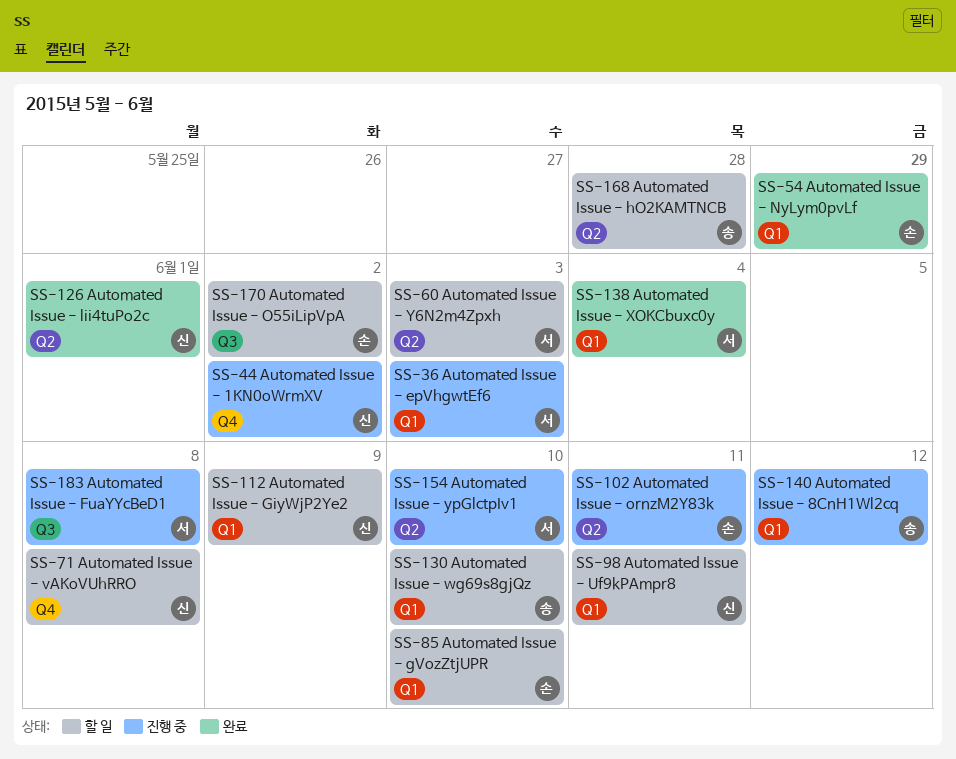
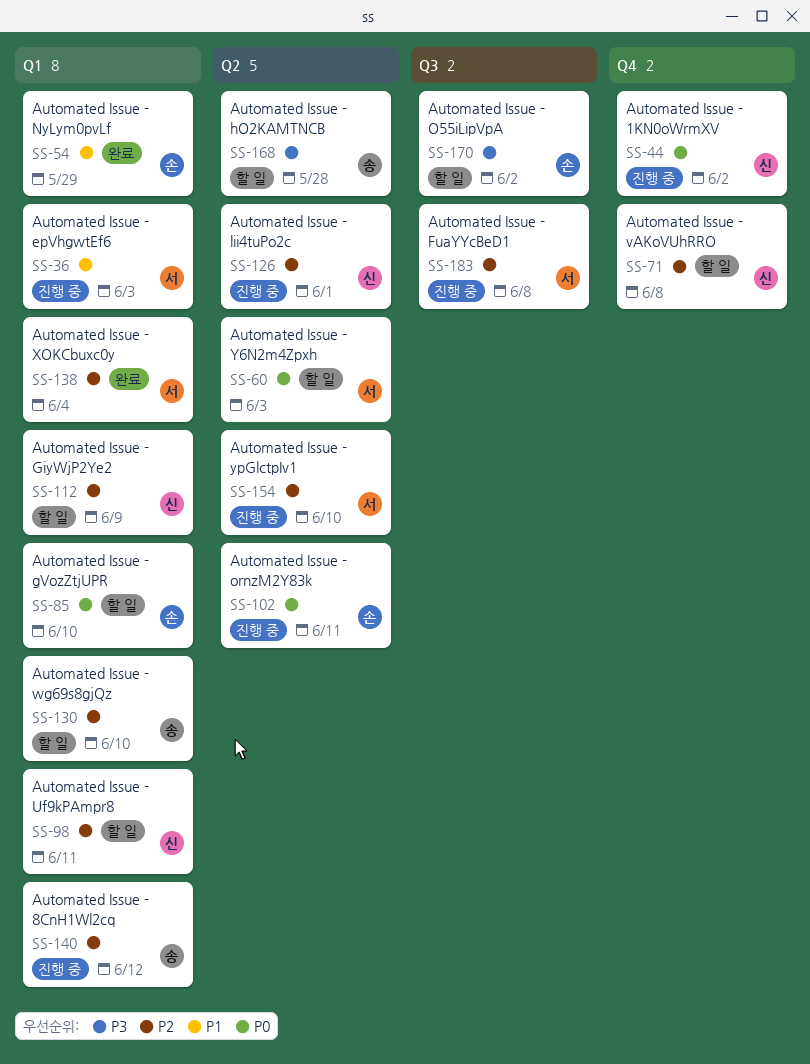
SS-126, status: 완료 -> 진행 중

